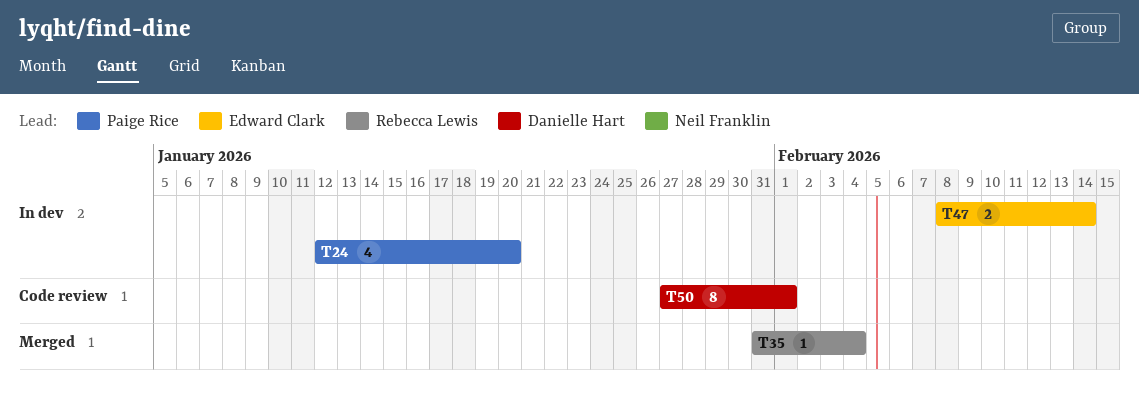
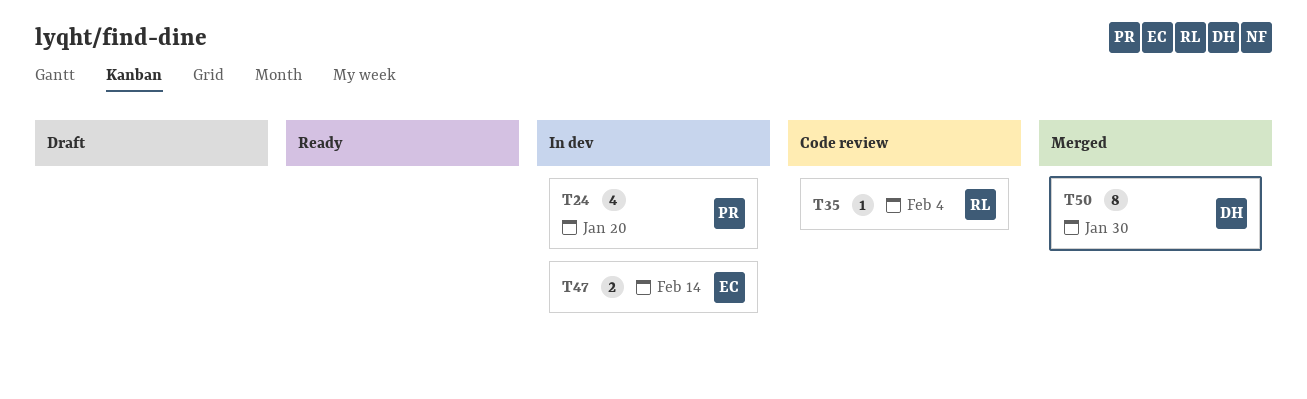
T35, status: Merged -> Code review
T50, status: Code review -> Merged
T50, due: Feb 1 -> Jan 30

